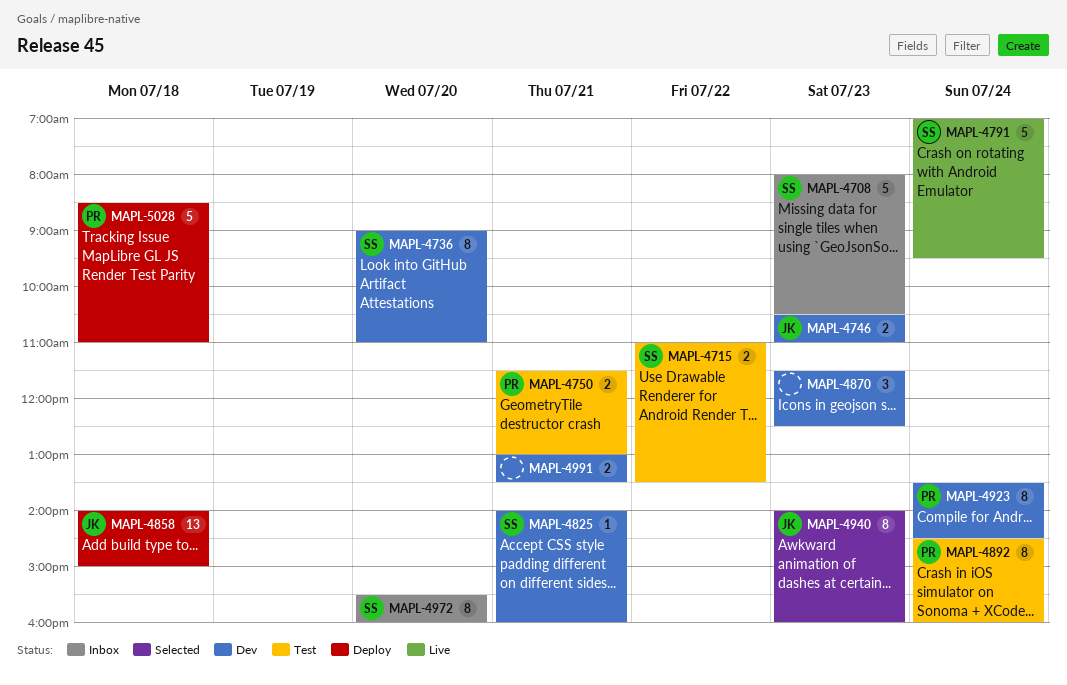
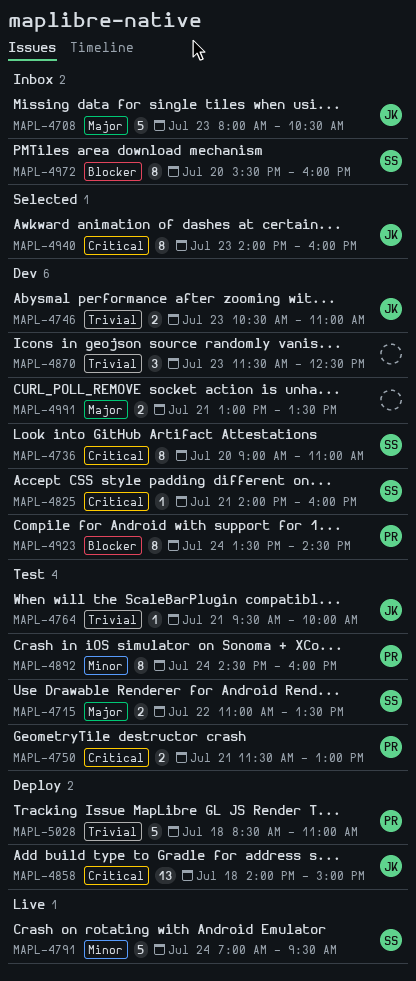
MAPL-4708, owner: SS -> JK
MAPL-4764: none -> present

